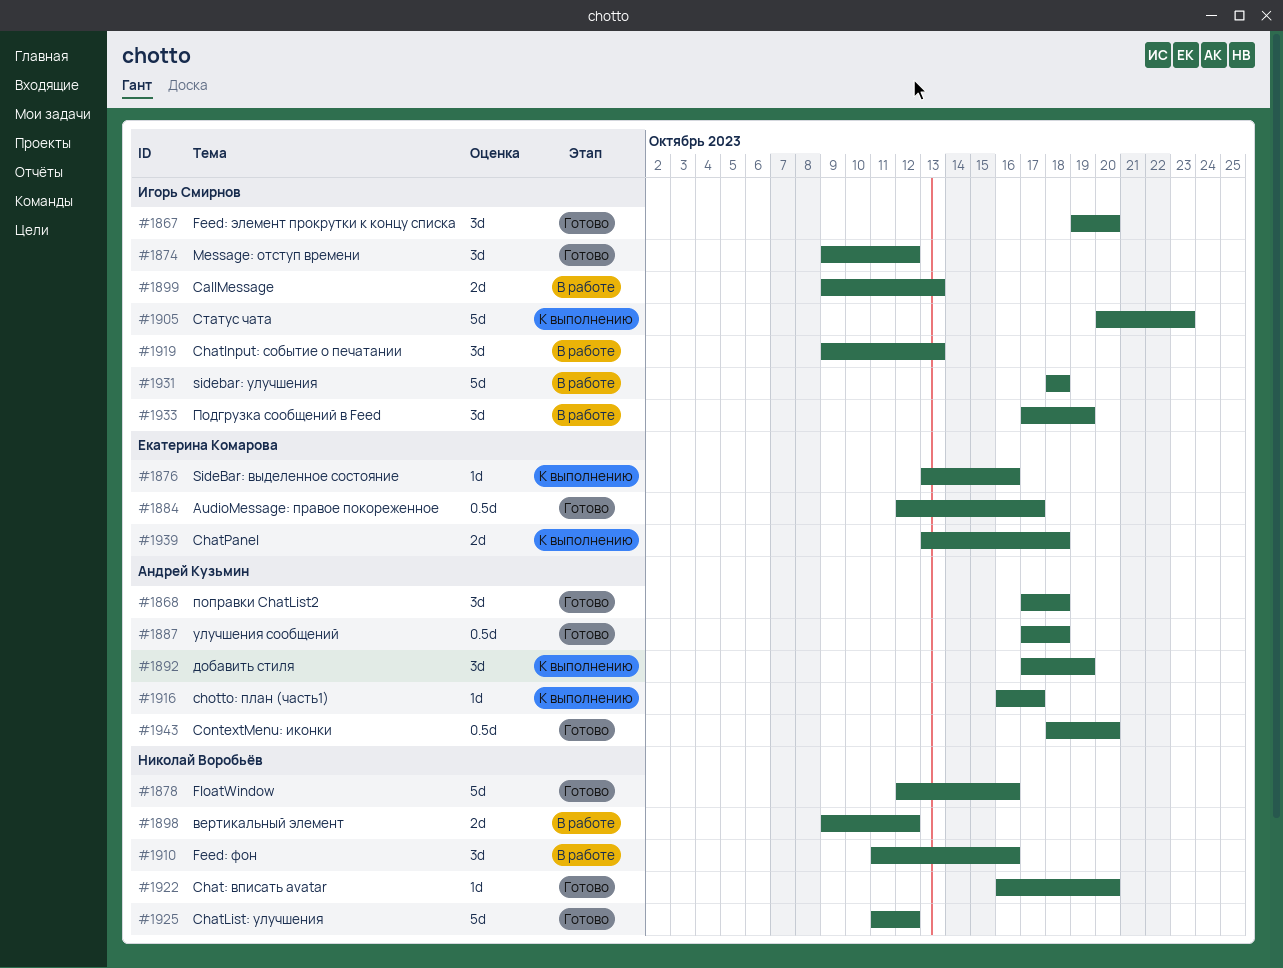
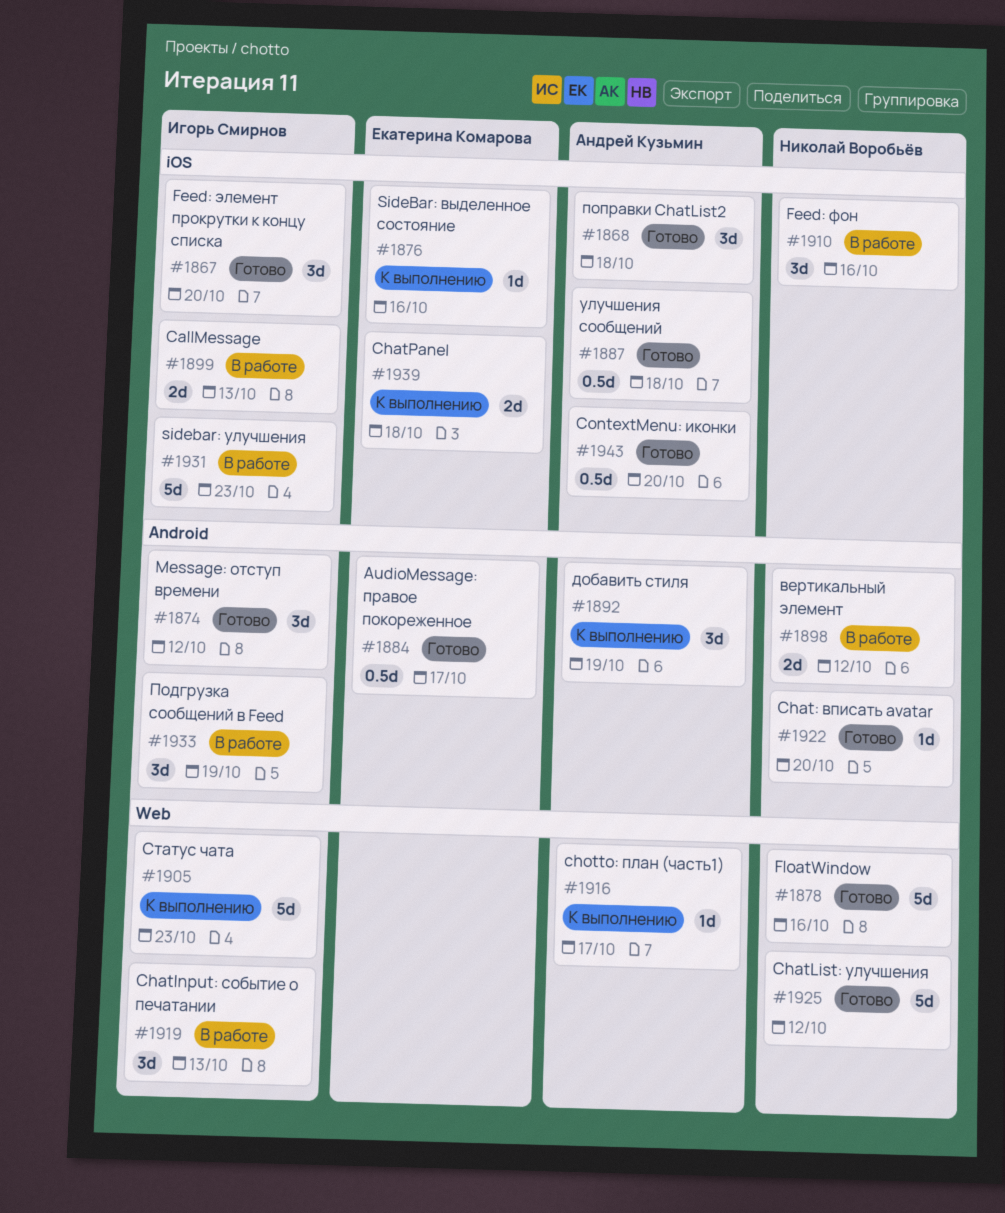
#1931, due: Oct 18 -> Oct 23

